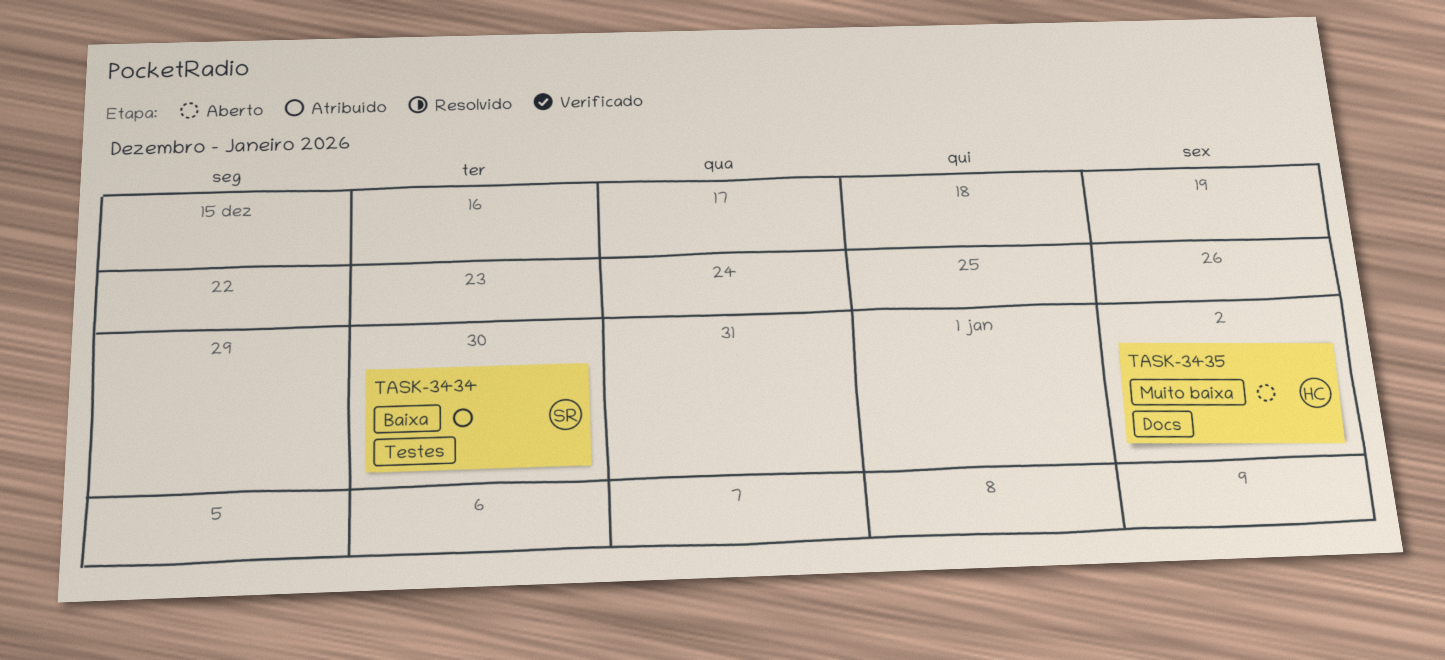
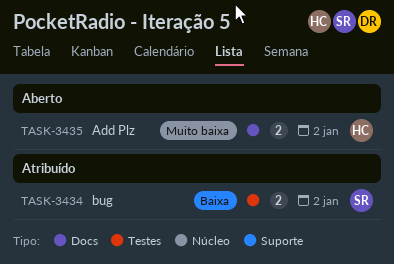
TASK-3434, due: Dec 30 -> Jan 2

